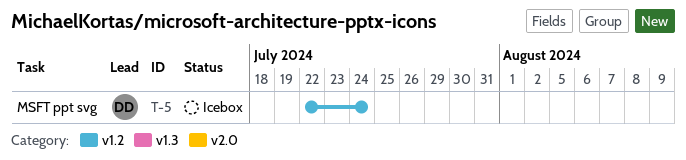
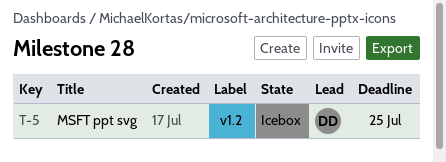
T-5, due: Jul 24 -> Jul 25

